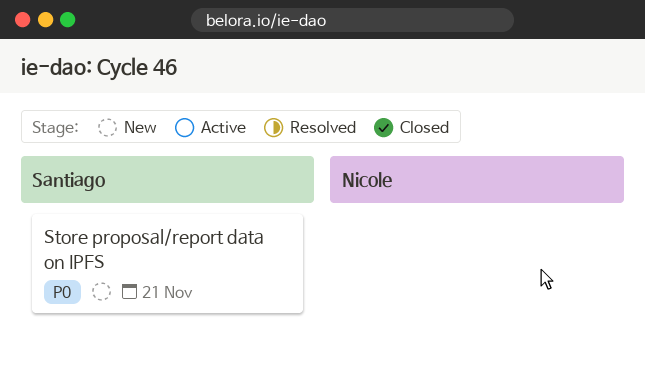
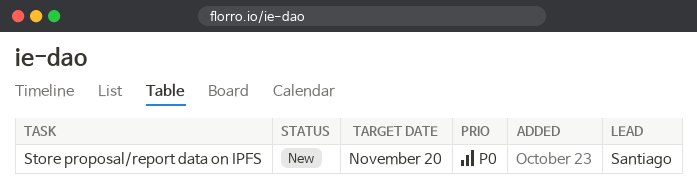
Store proposal/report data on IPFS, due: Nov 21 -> Nov 20

